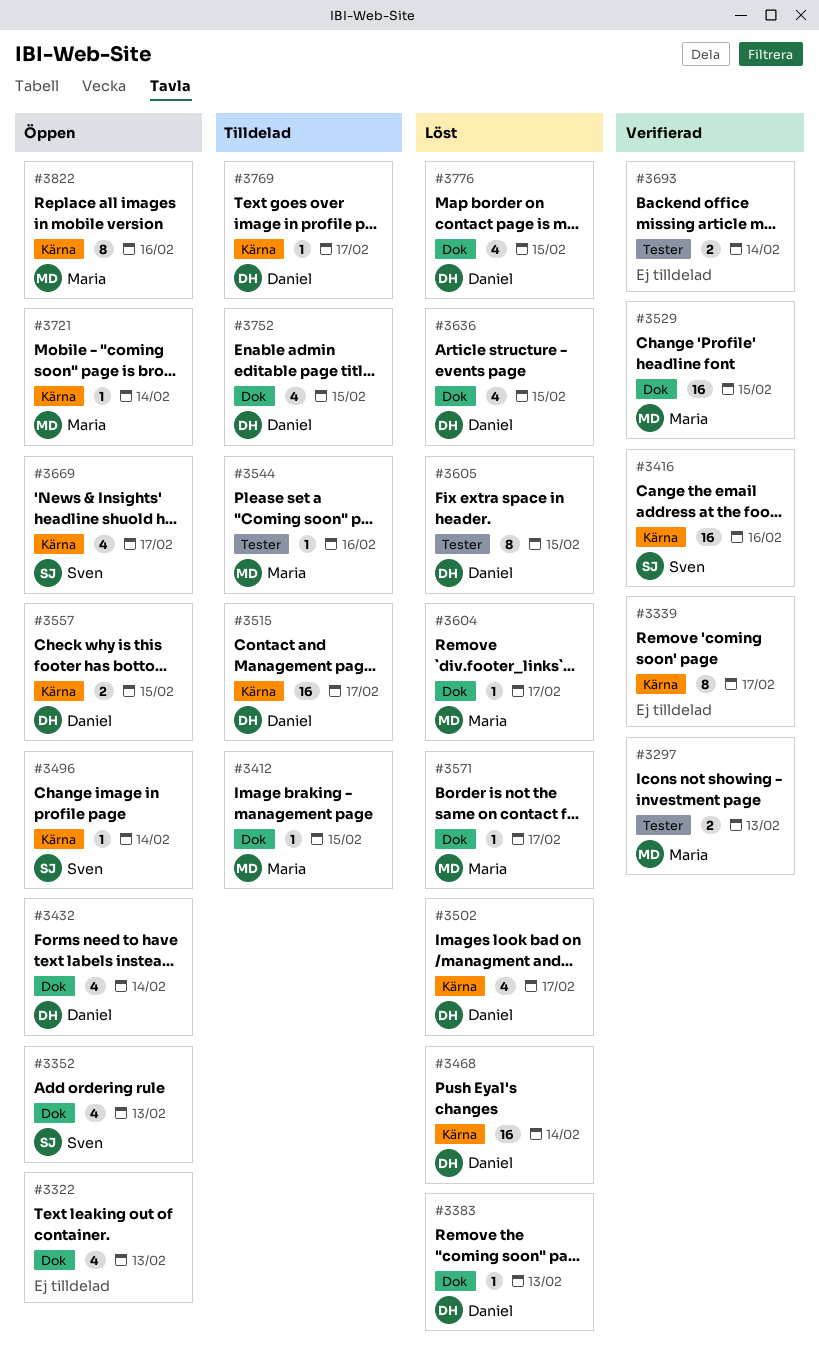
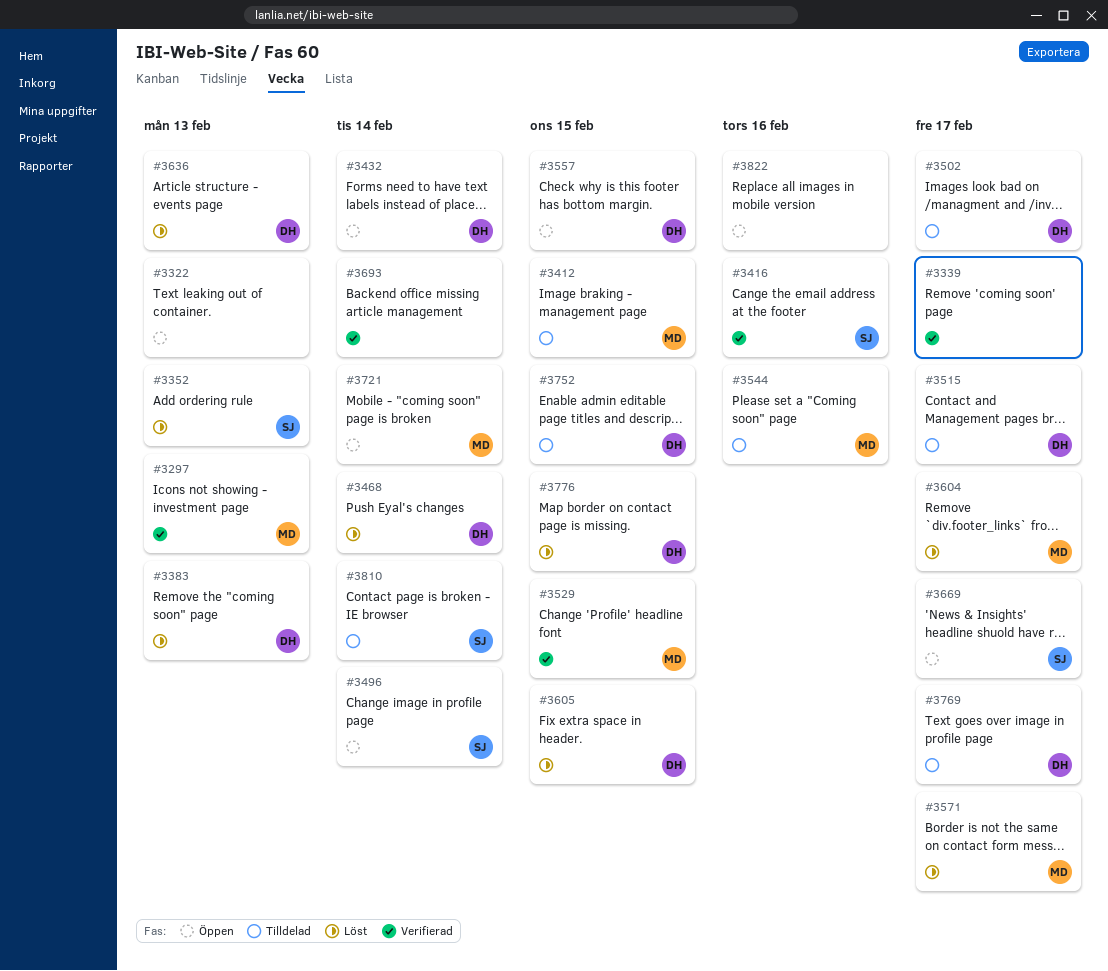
#3352, status: Öppen -> Löst
#3502, status: Löst -> Tilldelad
#3636, due: Feb 15 -> Feb 13
#3810: none -> present
#3822, owner: Maria -> none

